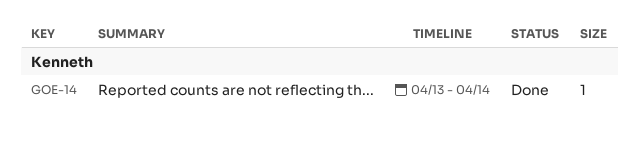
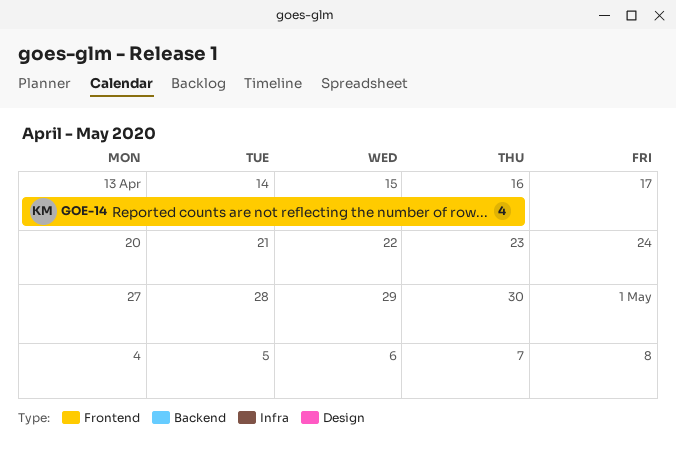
GOE-14, estimate: 1 -> 4
GOE-14, due: Apr 14 -> Apr 16

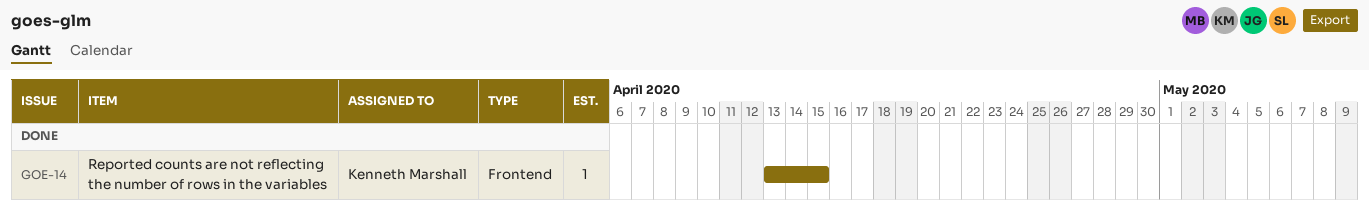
GOE-14, estimate: 4 -> 1
GOE-14, due: Apr 16 -> Apr 15

